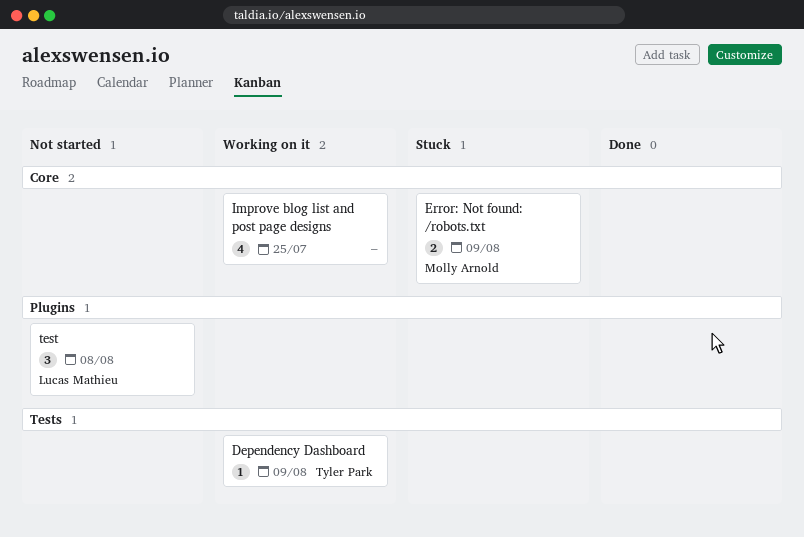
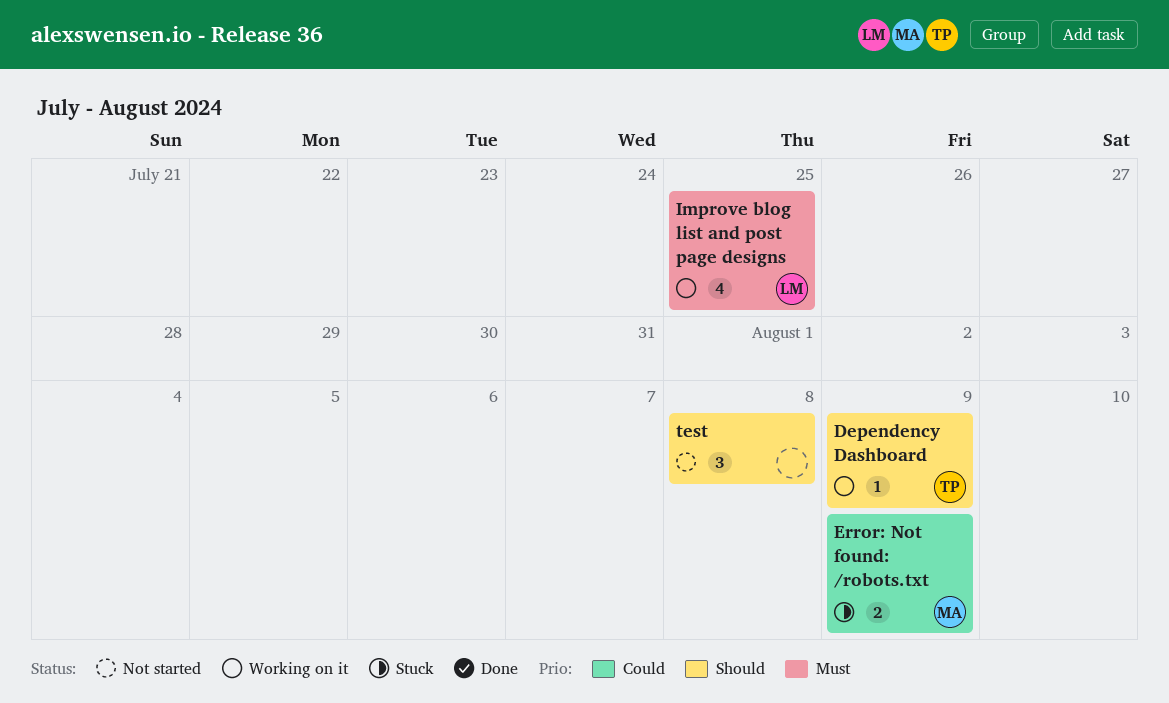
Improve blog list and post page designs, owner: none -> Lucas Mathieu
test, owner: Lucas Mathieu -> none

